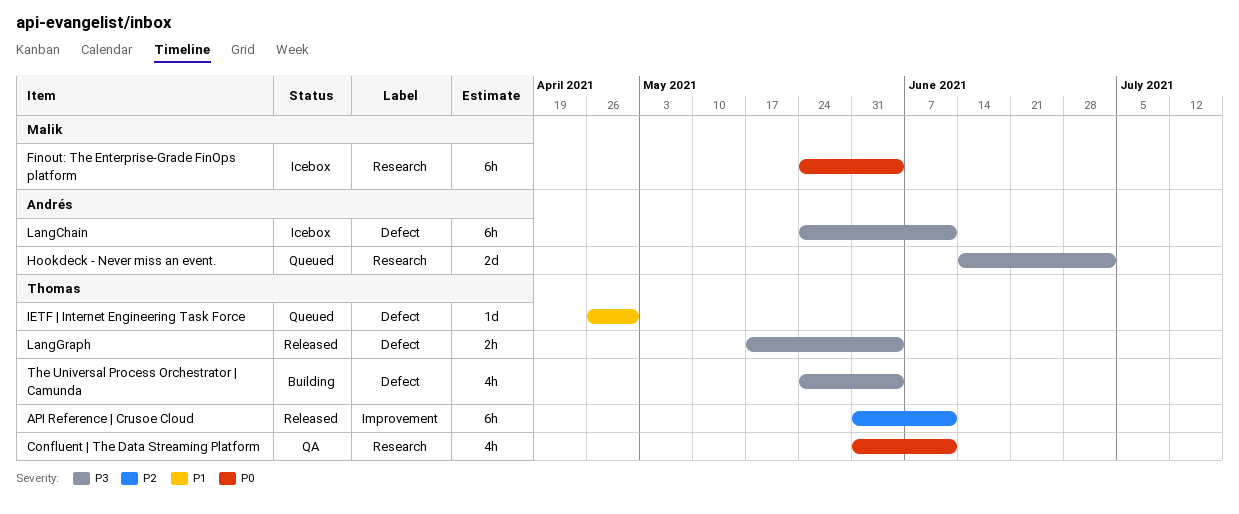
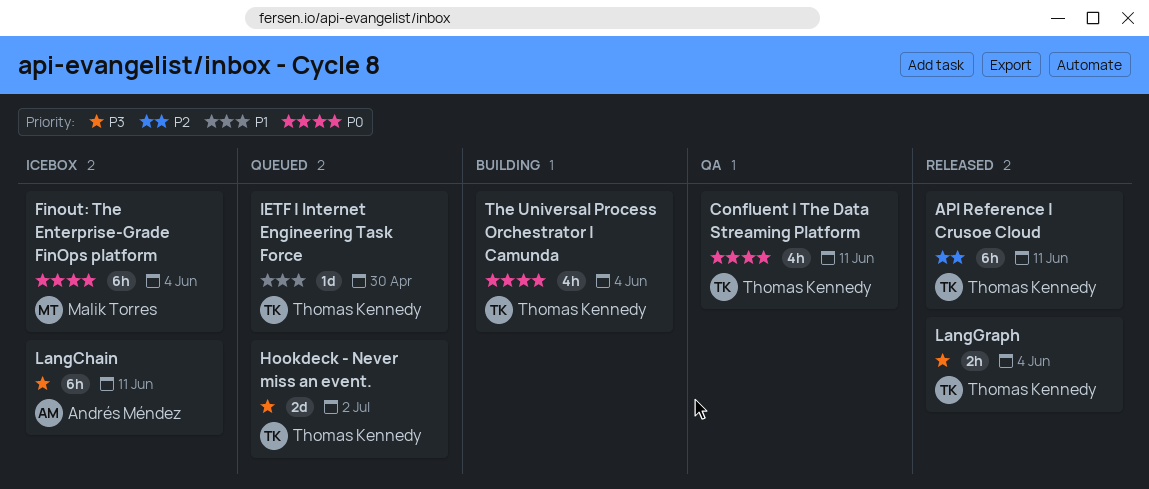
Hookdeck - Never miss an event., owner: Andrés Méndez -> Thomas Kennedy
The Universal Process Orchestrator | Camunda, priority: P3 -> P0

